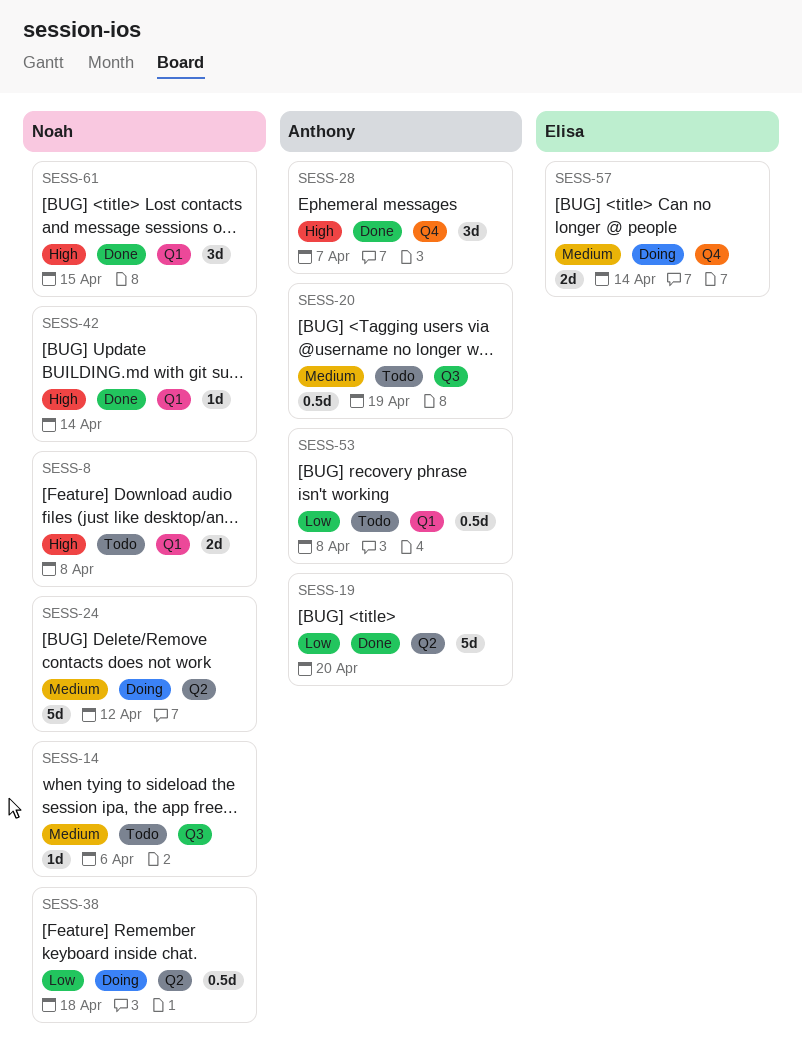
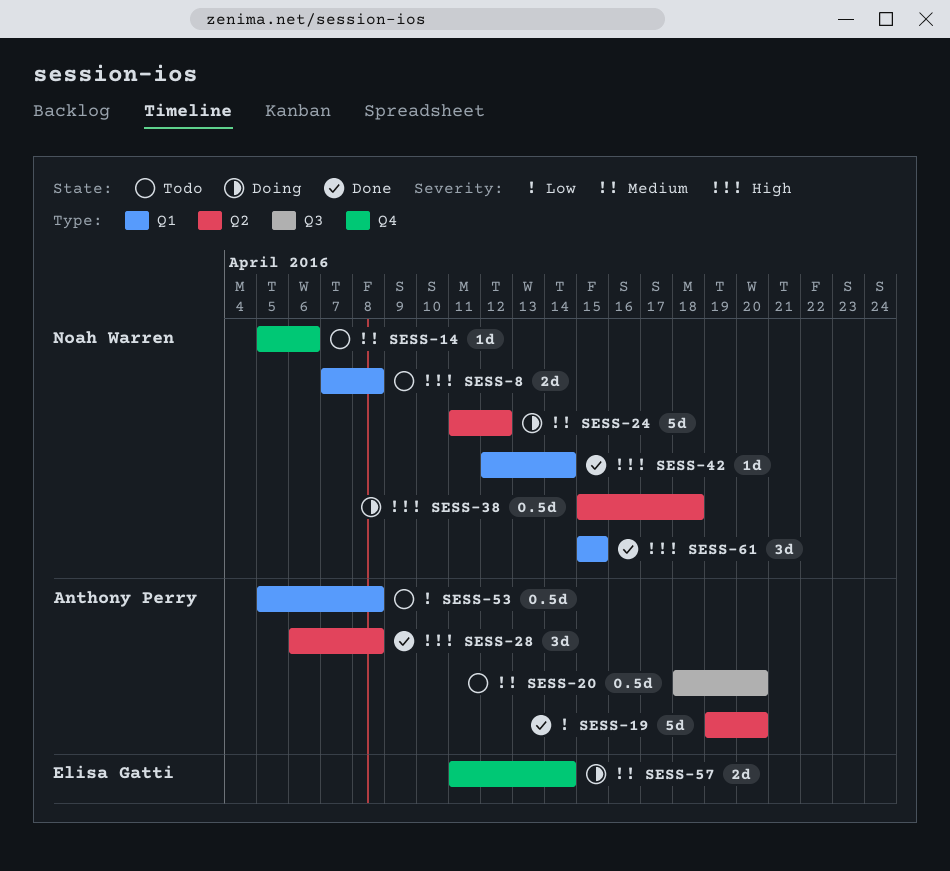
SESS-14, label: Q3 -> Q4
SESS-20, due: Apr 19 -> Apr 20
SESS-28, label: Q4 -> Q2
SESS-28, due: Apr 7 -> Apr 8
SESS-38, priority: Low -> High

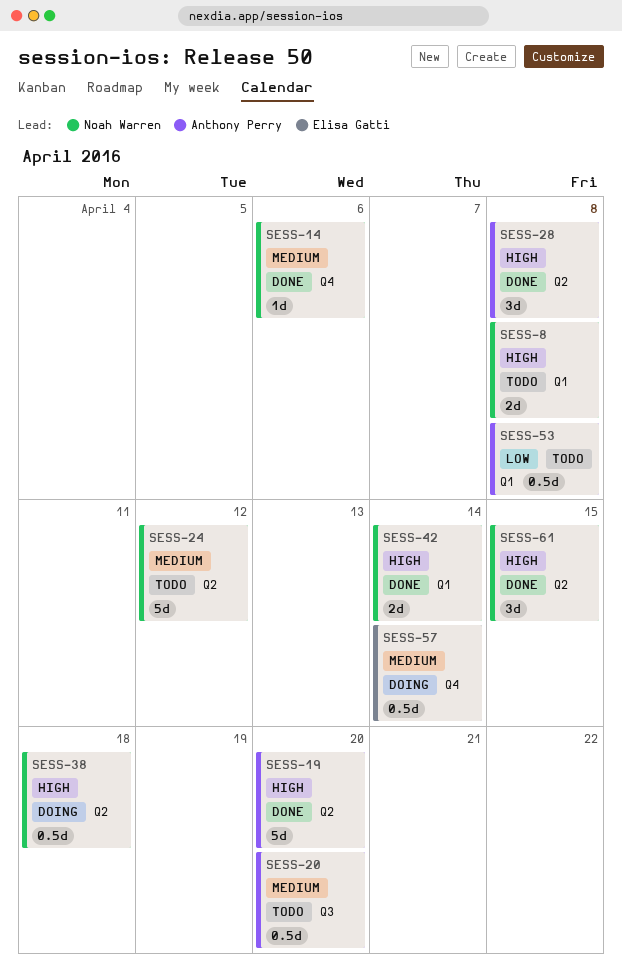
SESS-14, status: Todo -> Done
SESS-19, priority: Low -> High
SESS-24, status: Doing -> Todo
SESS-42, estimate: 1d -> 2d
SESS-57, estimate: 2d -> 0.5d
SESS-61, label: Q1 -> Q2

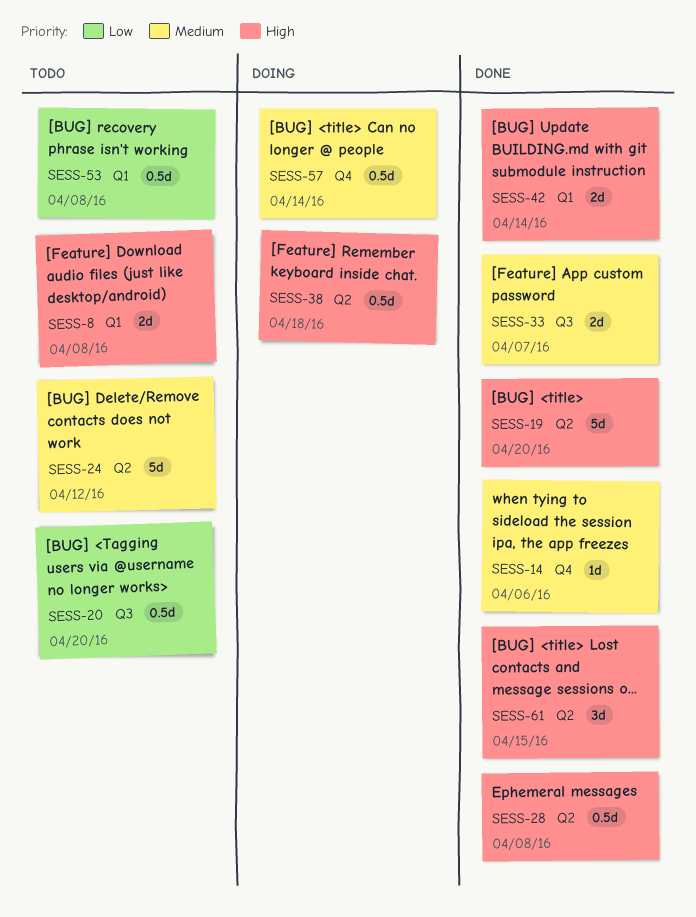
SESS-20, priority: Medium -> Low
SESS-28, estimate: 3d -> 0.5d
SESS-33: none -> present

